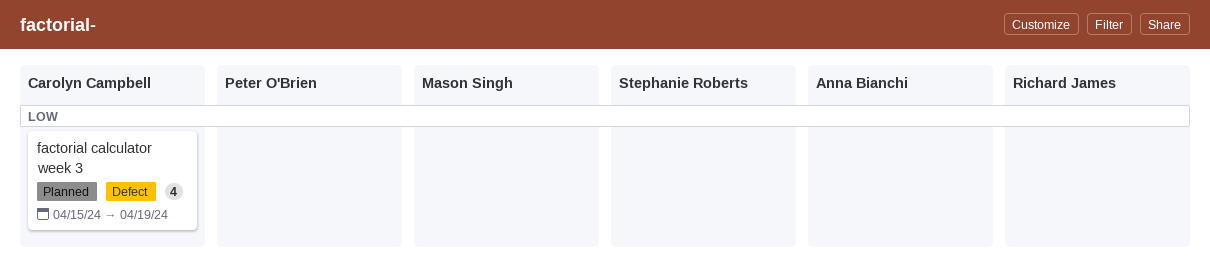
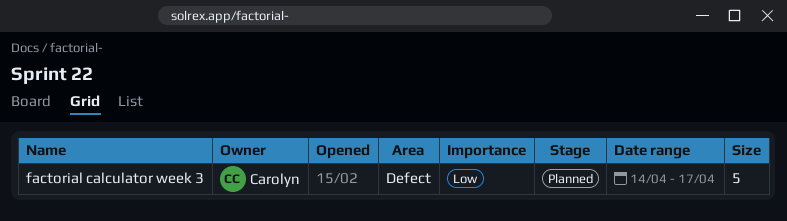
factorial calculator week 3, estimate: 4 -> 5
factorial calculator week 3, start: Apr 15 -> Apr 14
factorial calculator week 3, due: Apr 19 -> Apr 17

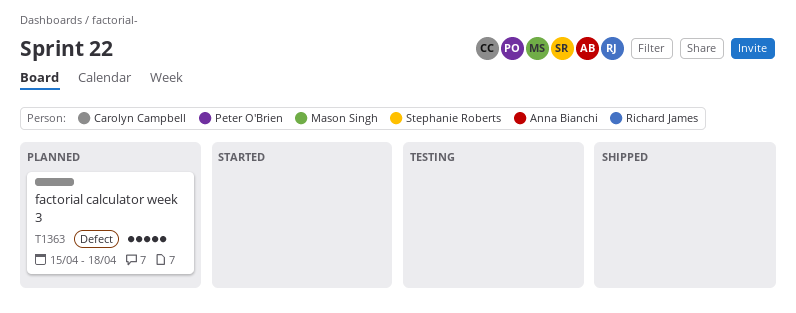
factorial calculator week 3, start: Apr 14 -> Apr 15
factorial calculator week 3, due: Apr 17 -> Apr 18

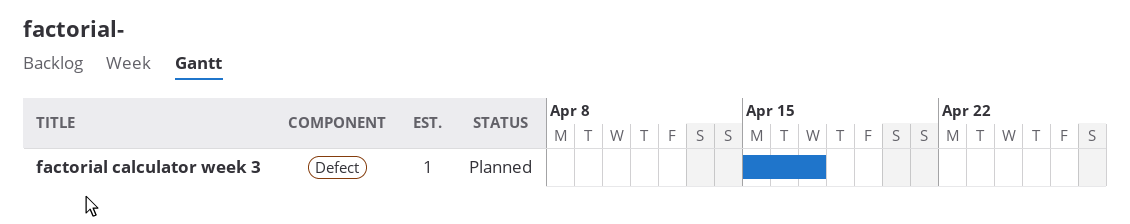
factorial calculator week 3, estimate: 5 -> 1
factorial calculator week 3, due: Apr 18 -> Apr 17

